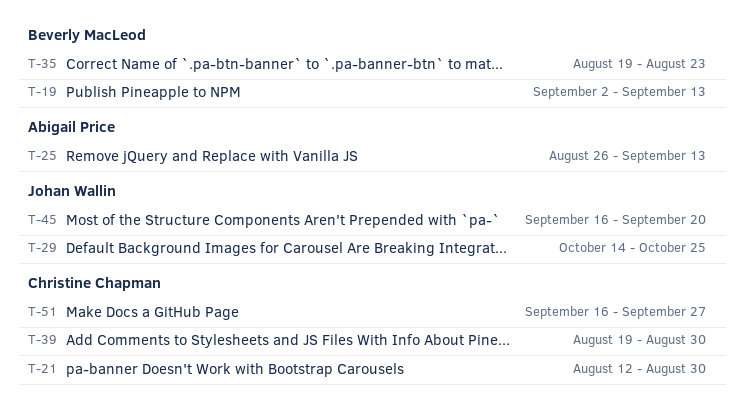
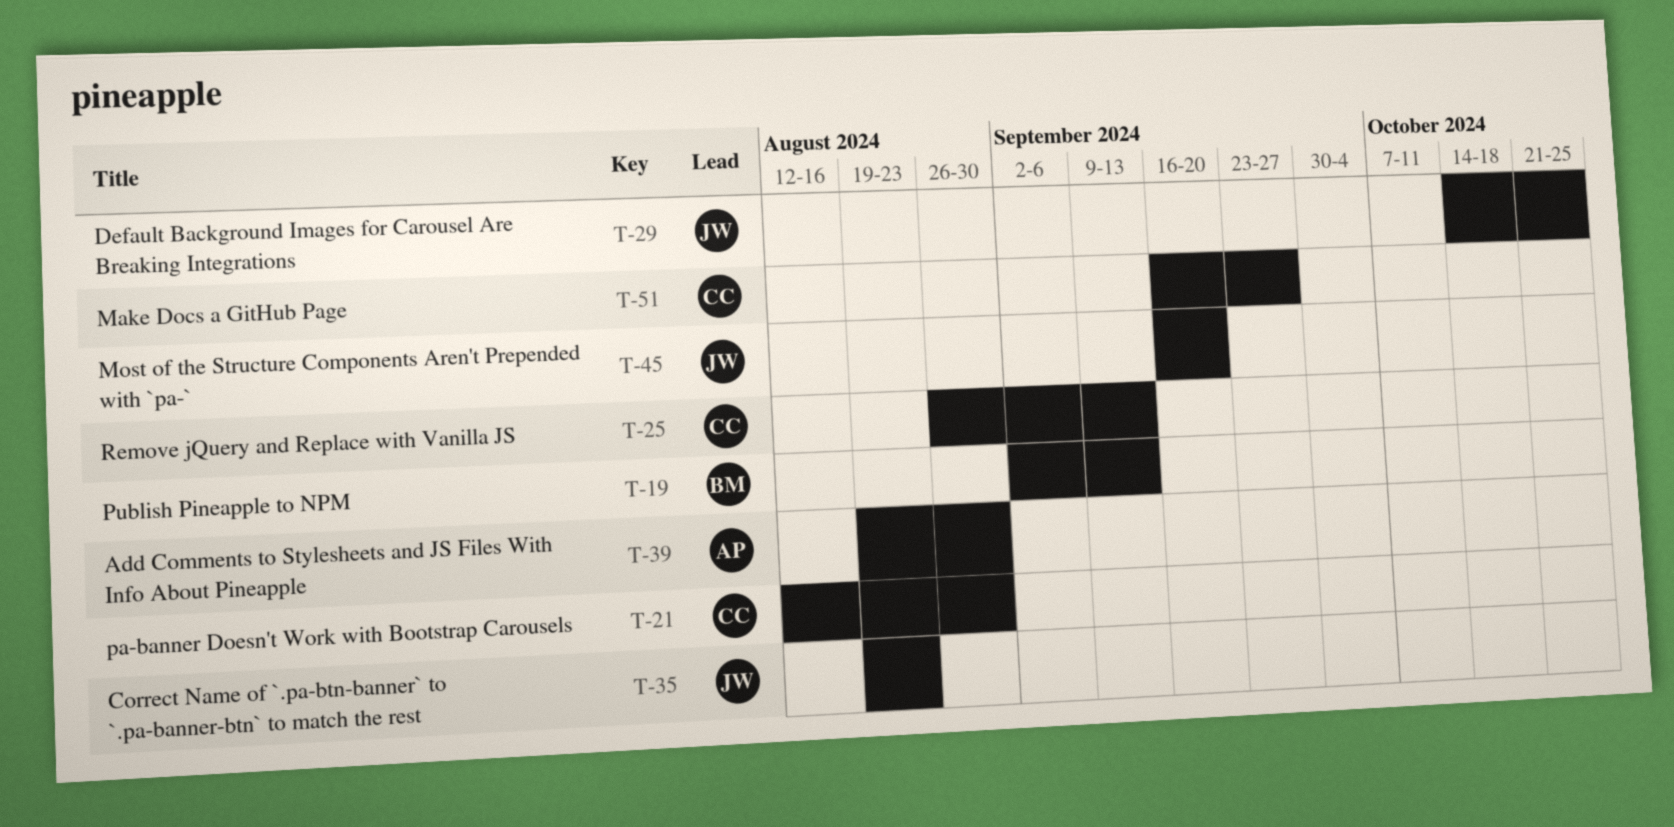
T-25, owner: Abigail Price -> Christine Chapman
T-35, owner: Beverly MacLeod -> Johan Wallin
T-39, owner: Christine Chapman -> Abigail Price

